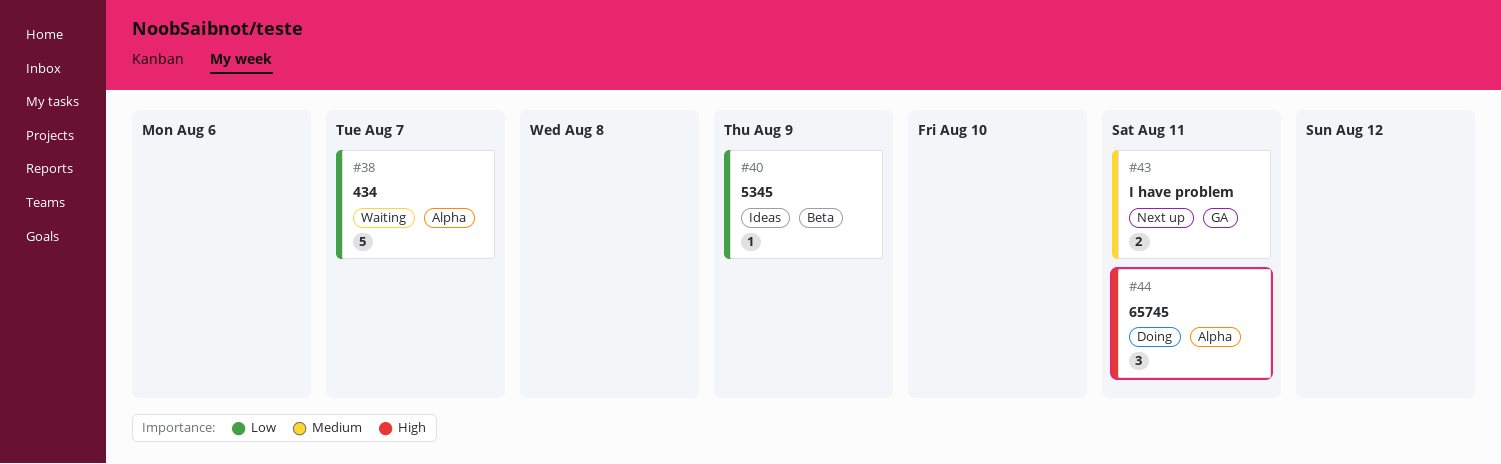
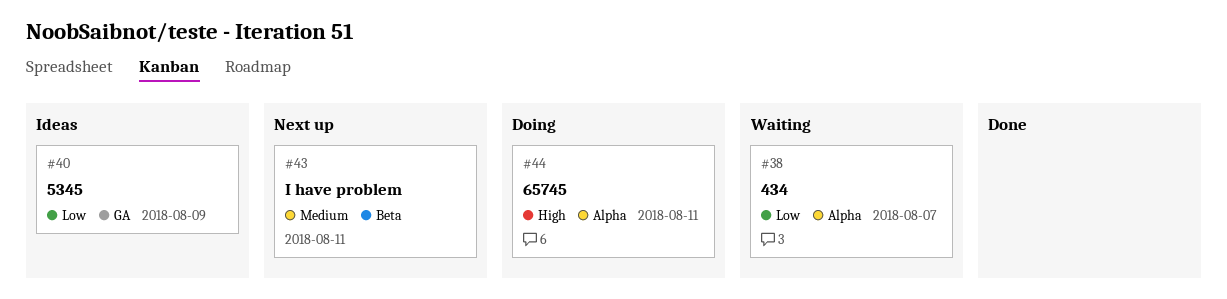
#40, label: Beta -> GA
#43, label: GA -> Beta

